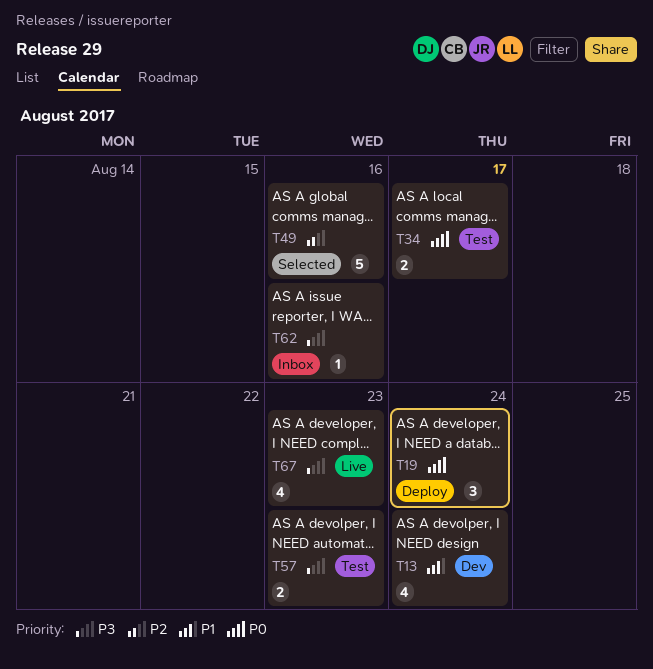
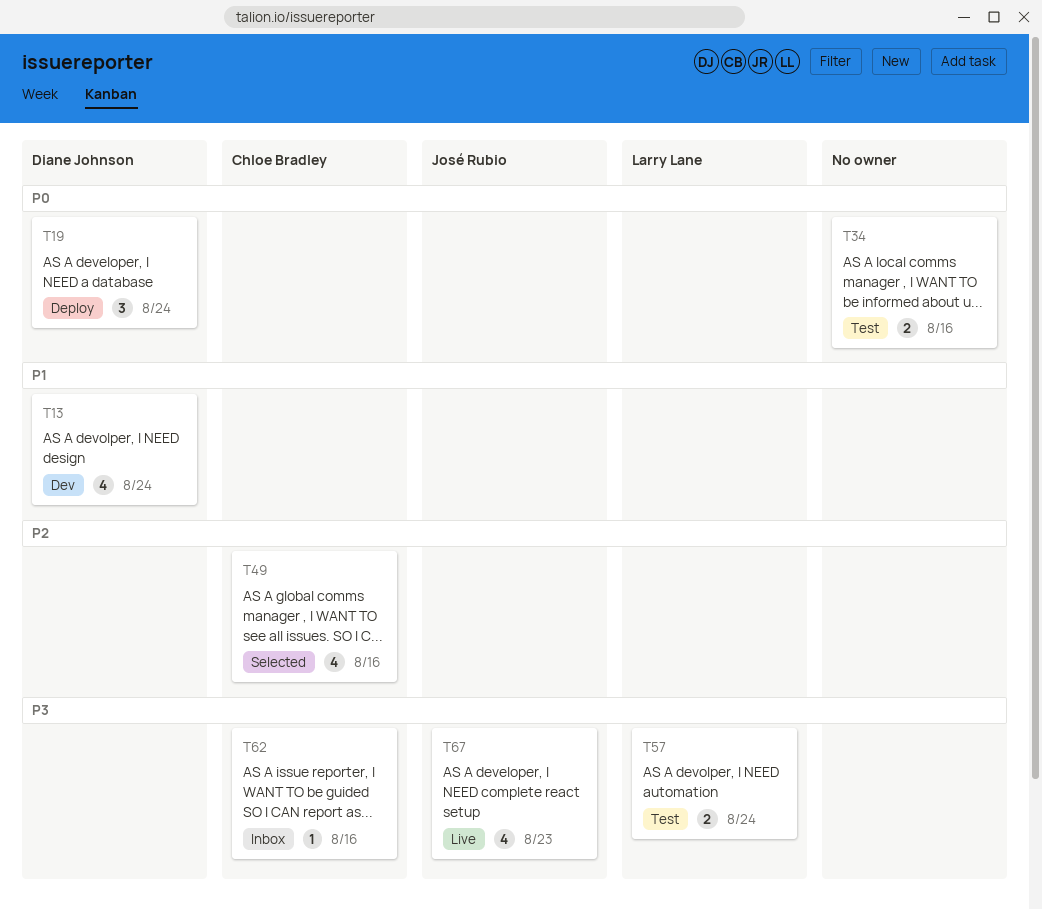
T34, due: Aug 17 -> Aug 16
T49, estimate: 5 -> 4
T57, due: Aug 23 -> Aug 24

